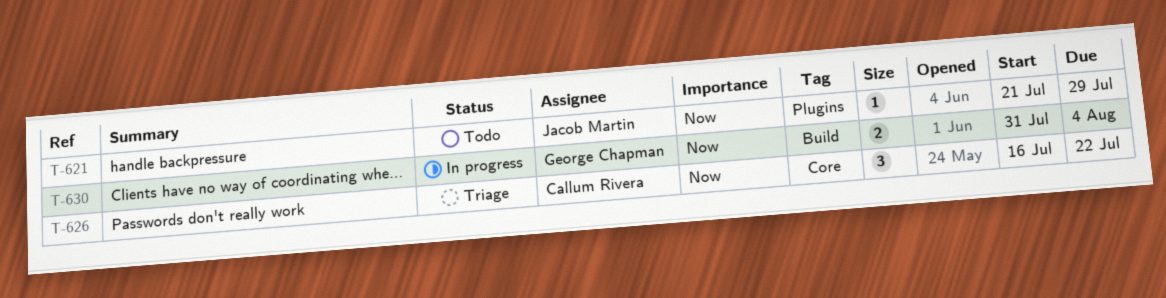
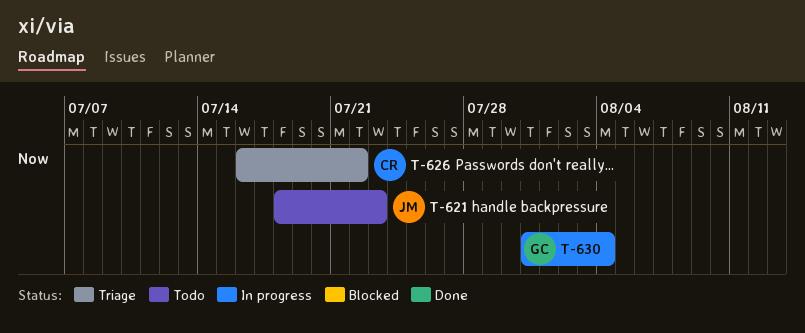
T-621, start: Jul 21 -> Jul 18
T-621, due: Jul 29 -> Jul 23

